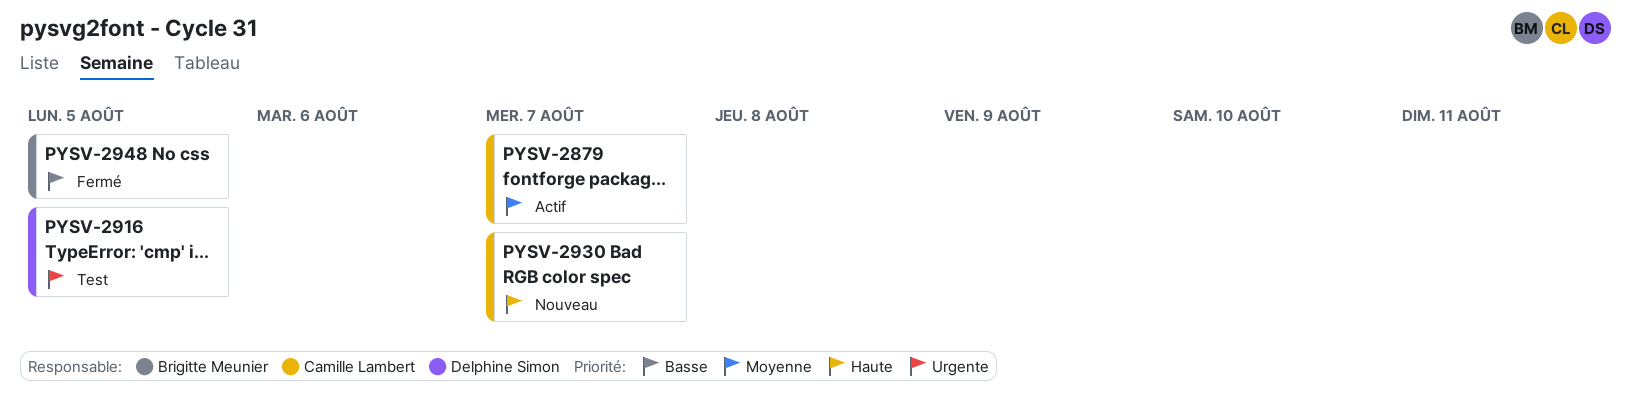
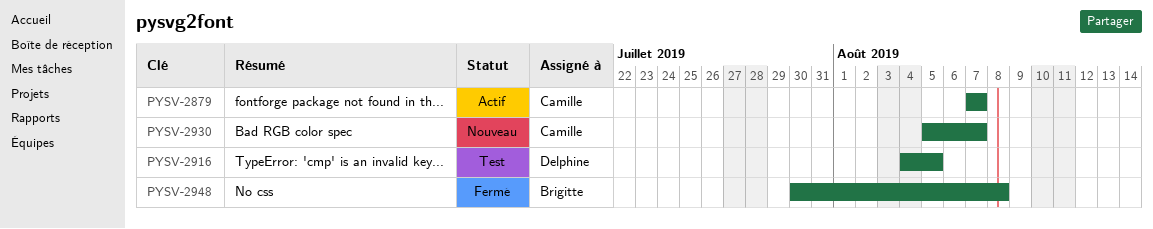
PYSV-2948, due: Aug 5 -> Aug 8

